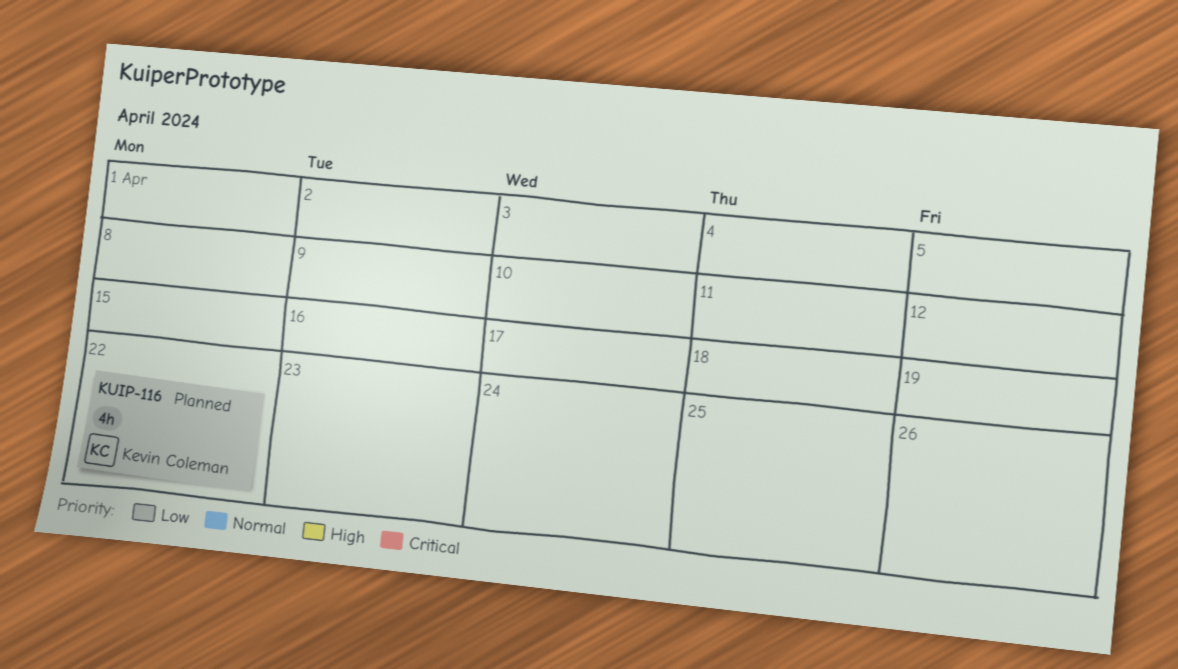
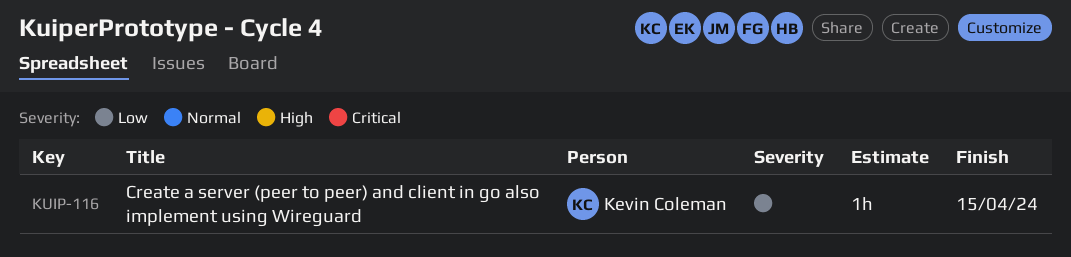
KUIP-116, estimate: 4h -> 1h
KUIP-116, due: Apr 22 -> Apr 15

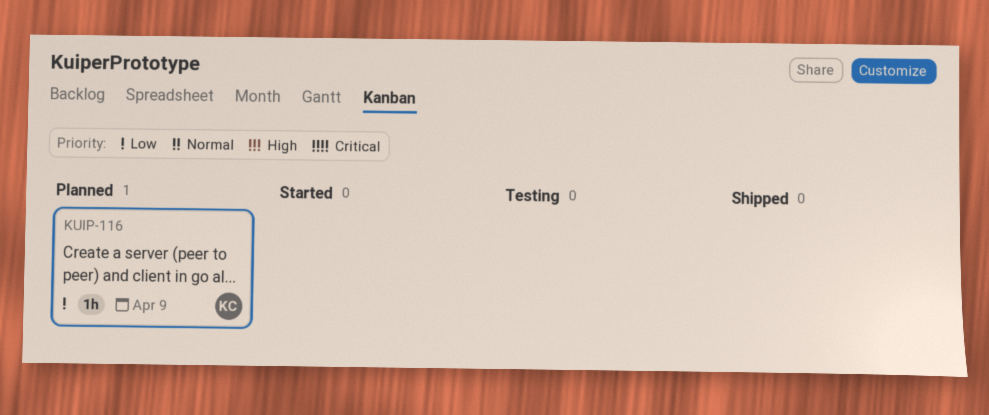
KUIP-116, due: Apr 15 -> Apr 9

